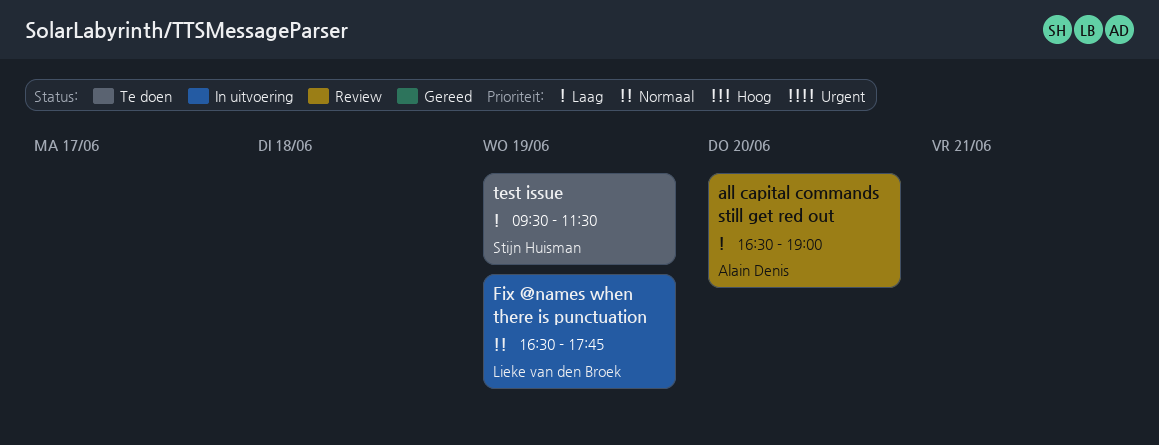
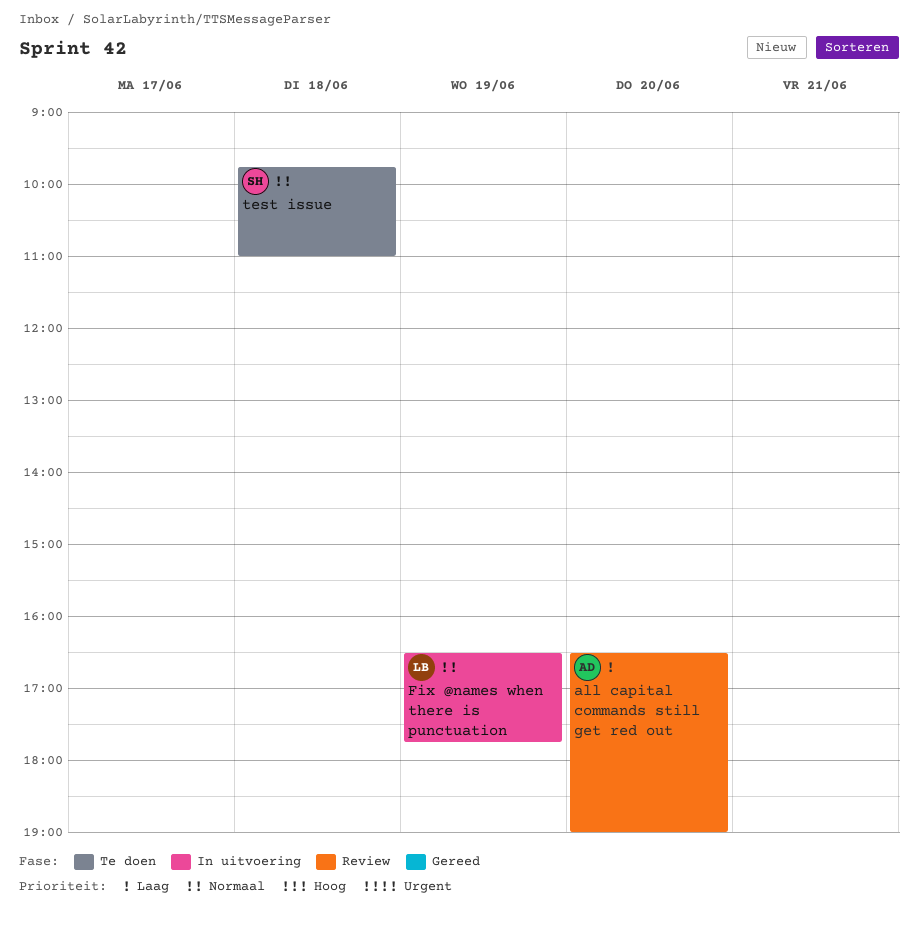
test issue, priority: Laag -> Normaal
test issue, day: Jun 19 -> Jun 18
test issue, begins: 09:30 -> 09:45
test issue, ends: 11:30 -> 11:00

